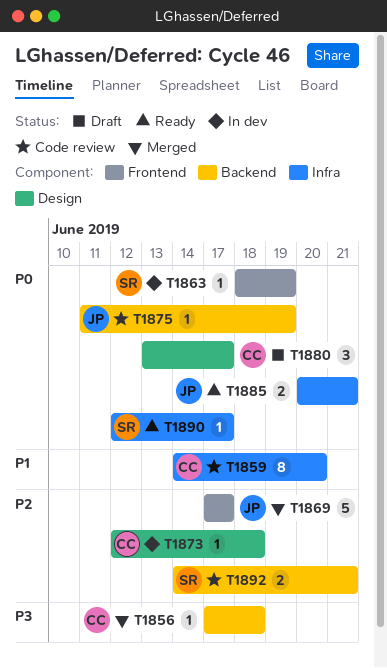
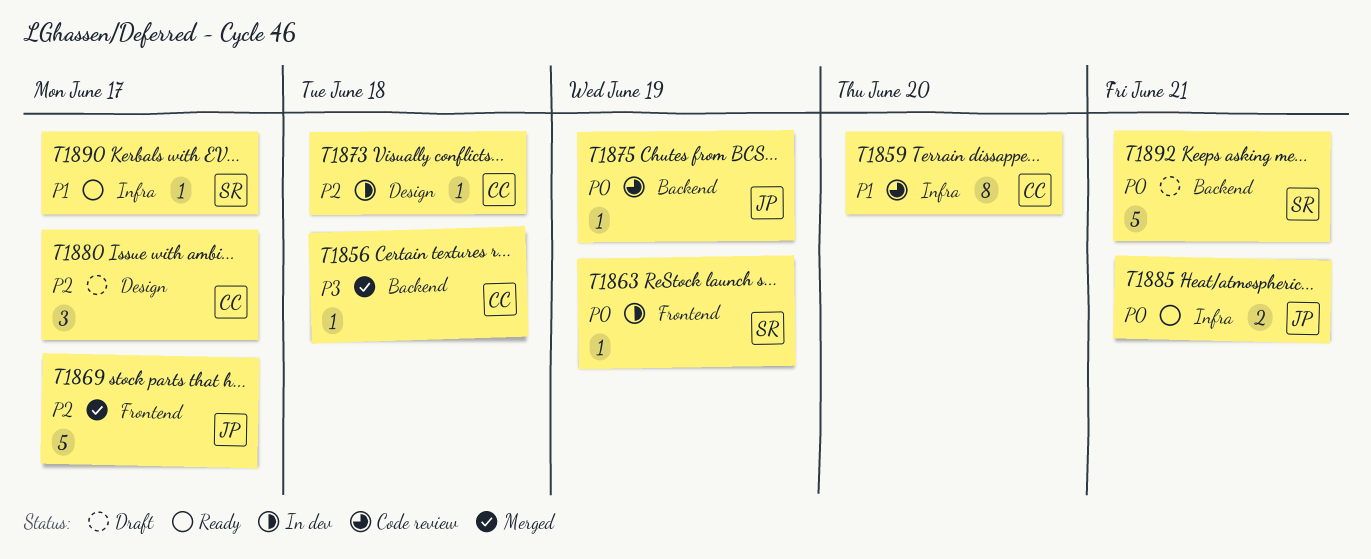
T1880, priority: P0 -> P2
T1890, priority: P0 -> P1
T1892, status: Code review -> Draft
T1892, priority: P2 -> P0
T1892, estimate: 2 -> 5

